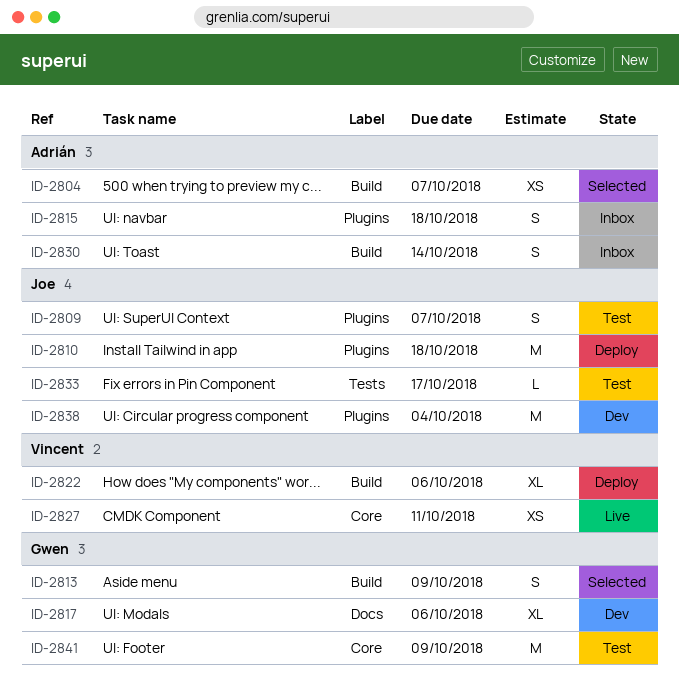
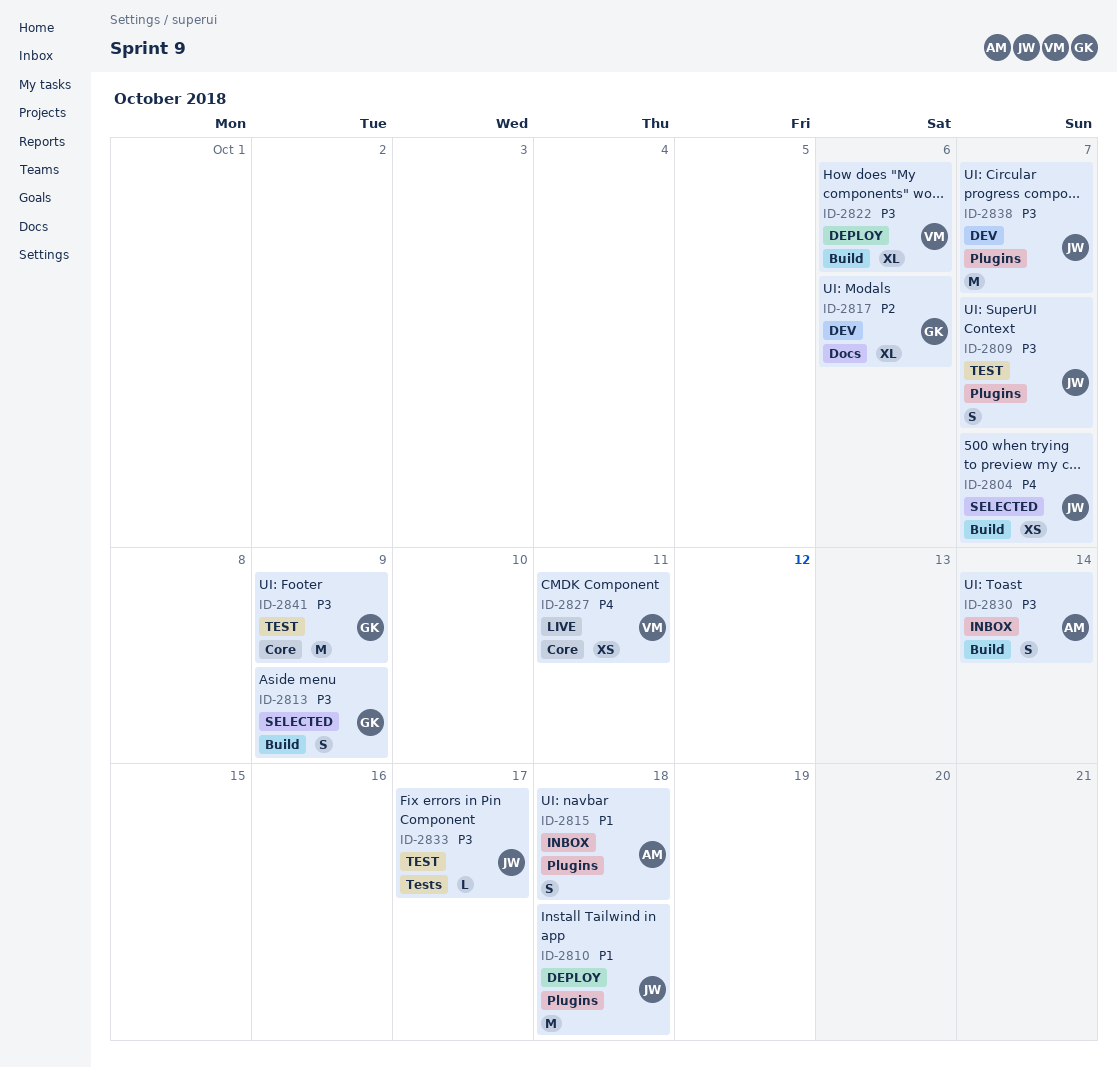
ID-2804, owner: Adrián -> Joe
ID-2838, due: Oct 4 -> Oct 7

